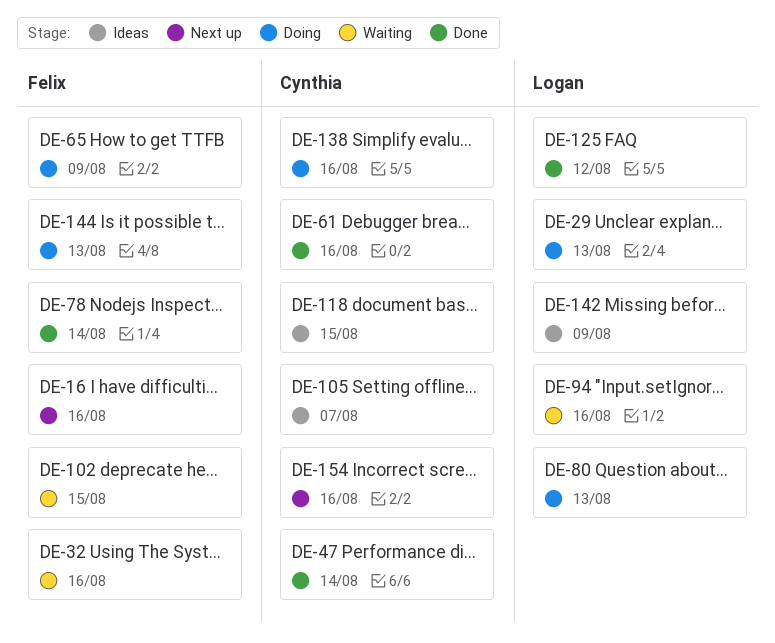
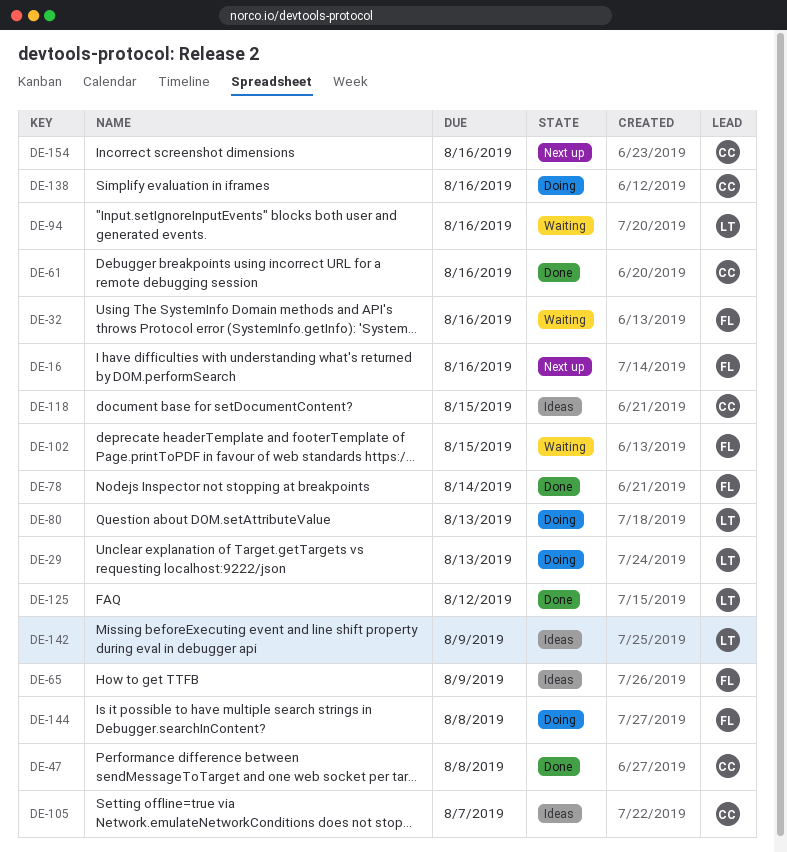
DE-47, due: Aug 14 -> Aug 8
DE-65, status: Doing -> Ideas
DE-144, due: Aug 13 -> Aug 8

